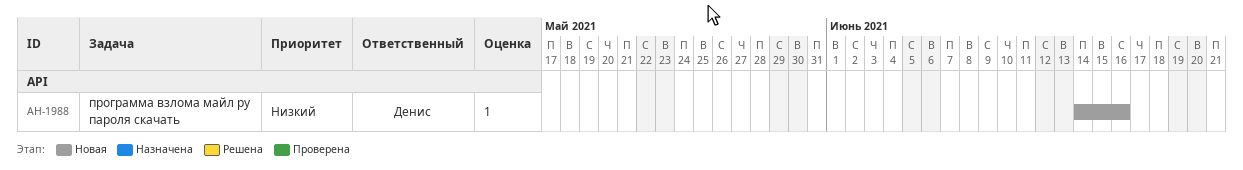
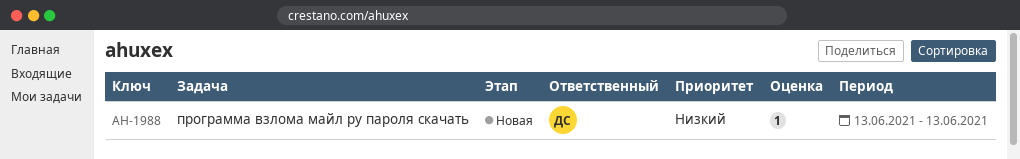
AH-1988, start: Jun 14 -> Jun 13
AH-1988, due: Jun 16 -> Jun 13

